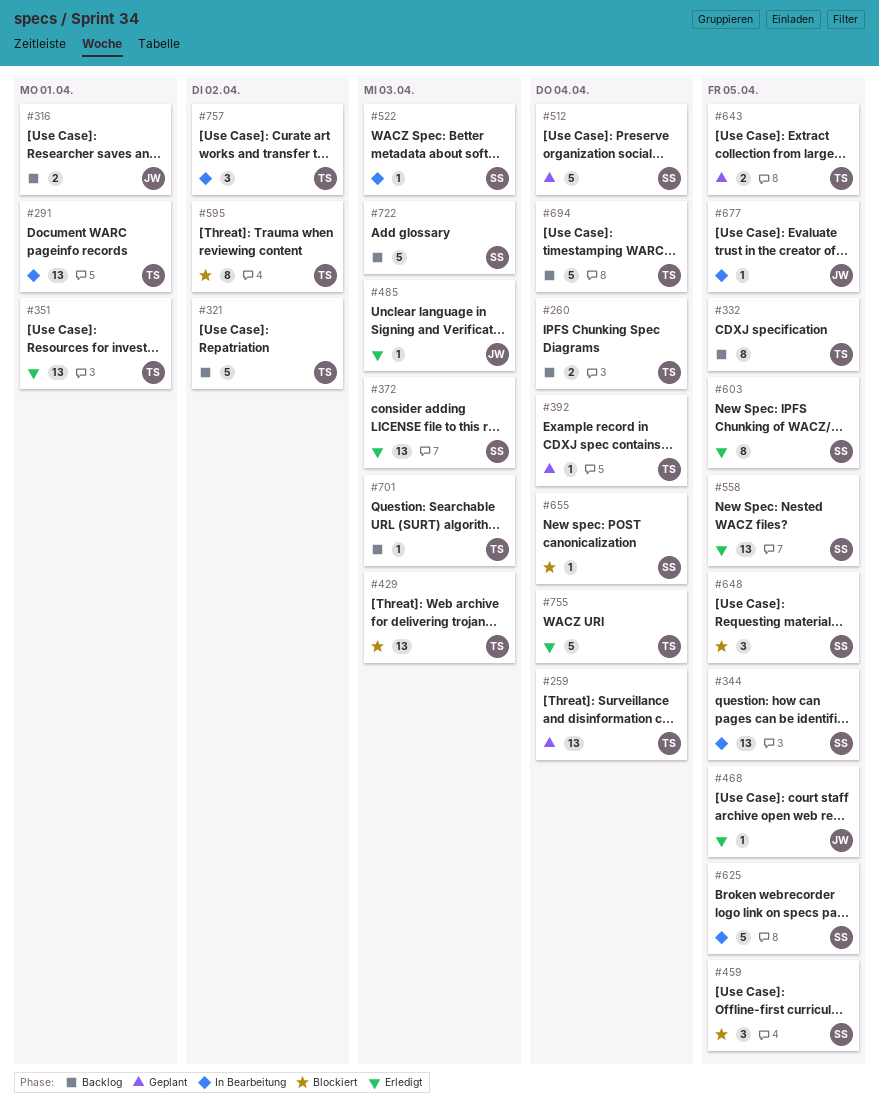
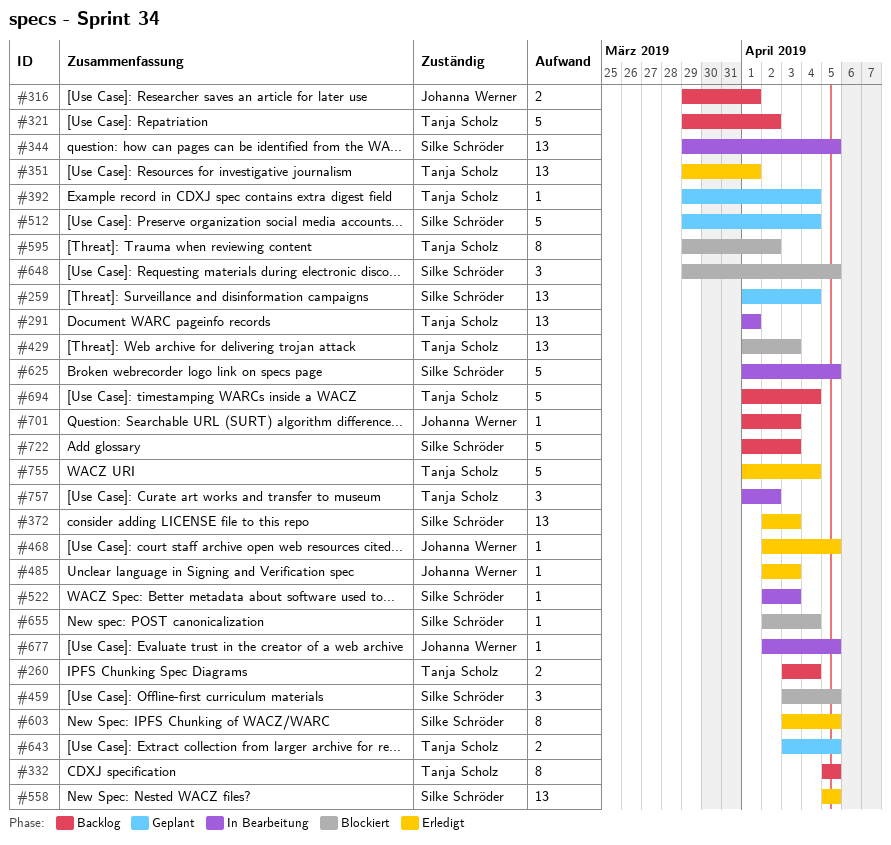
#259, owner: Tanja Scholz -> Silke Schröder
#701, owner: Tanja Scholz -> Johanna Werner

